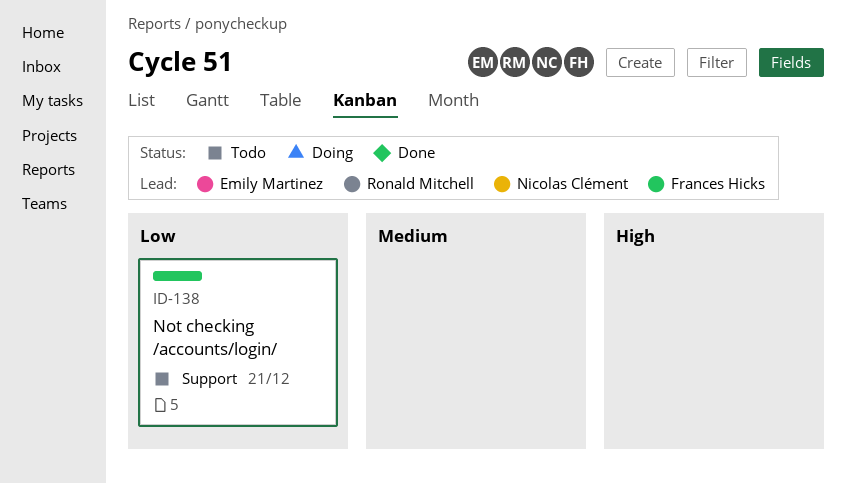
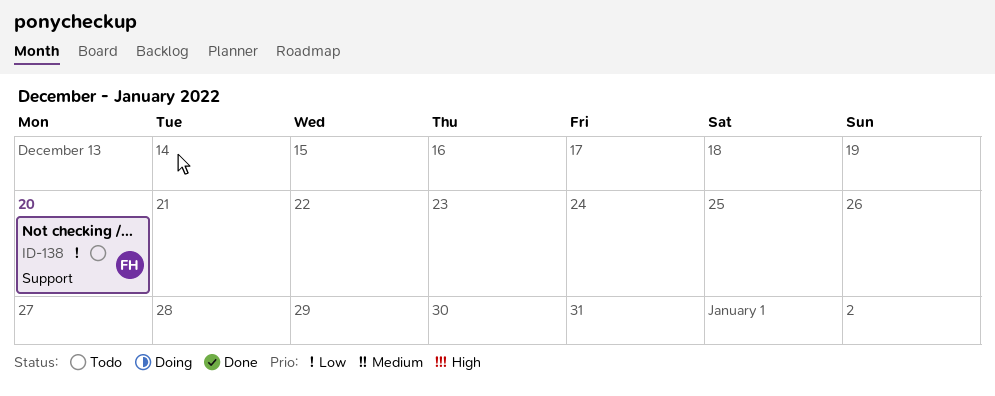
ID-138, due: Dec 21 -> Dec 20

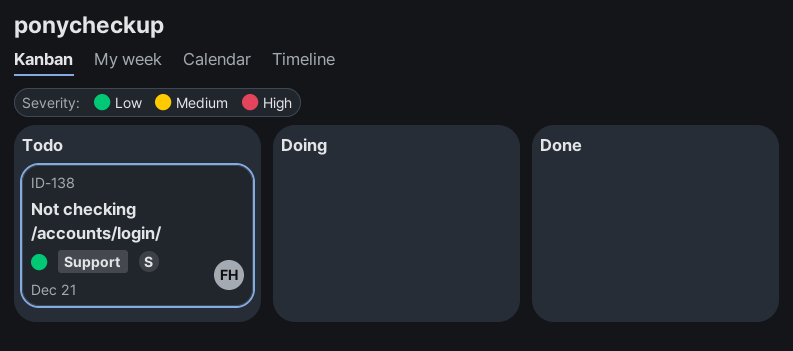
ID-138, due: Dec 20 -> Dec 21

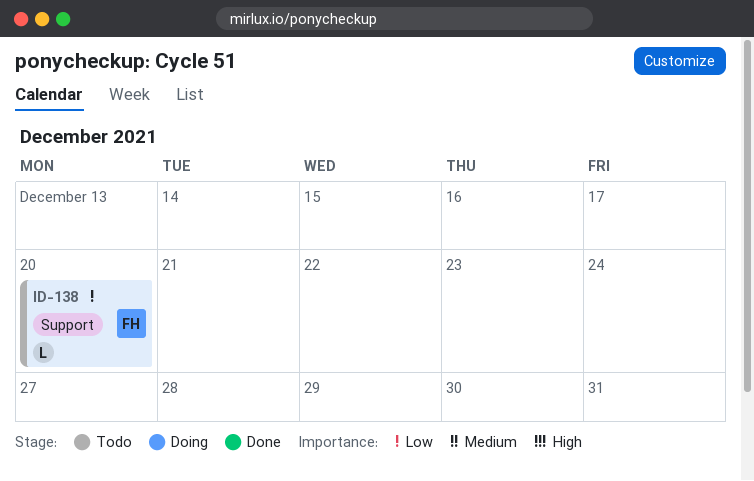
ID-138, estimate: S -> L
ID-138, due: Dec 21 -> Dec 20

